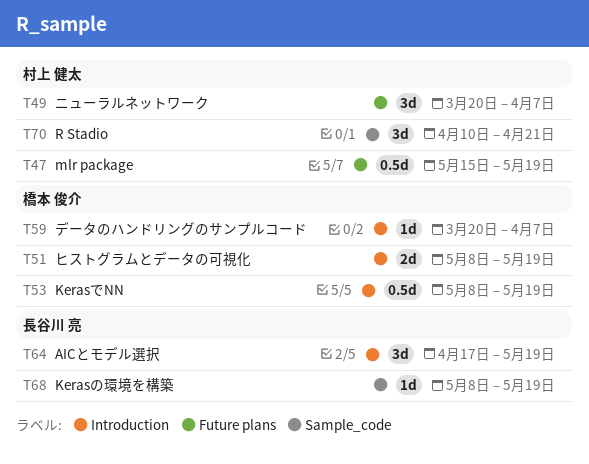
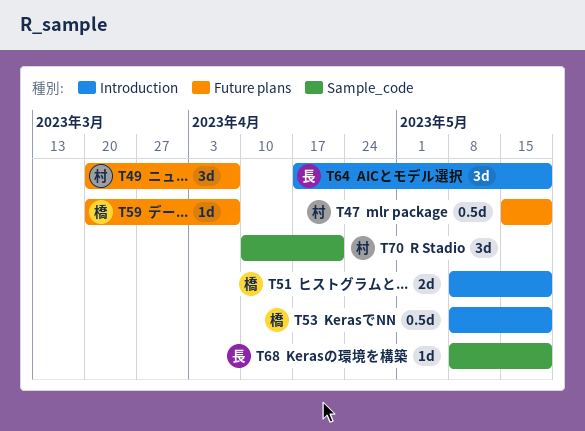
T59, label: Introduction -> Future plans

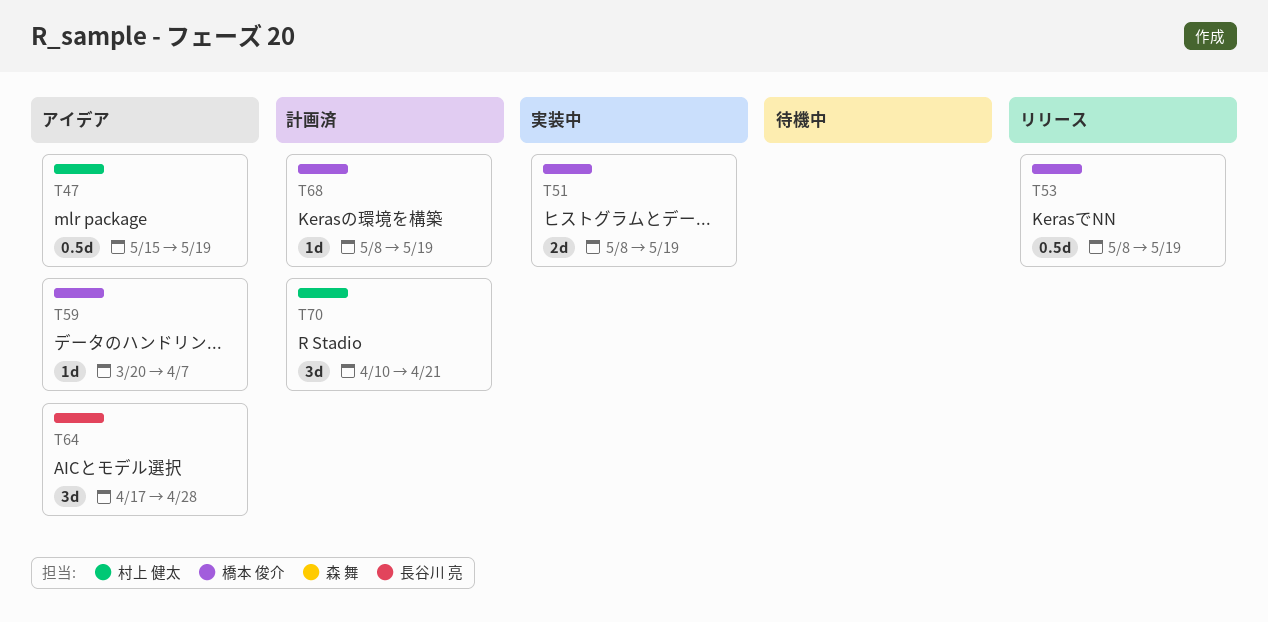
T49: present -> none
T64, due: May 19 -> Apr 28
T68, owner: 長谷川 亮 -> 橋本 俊介

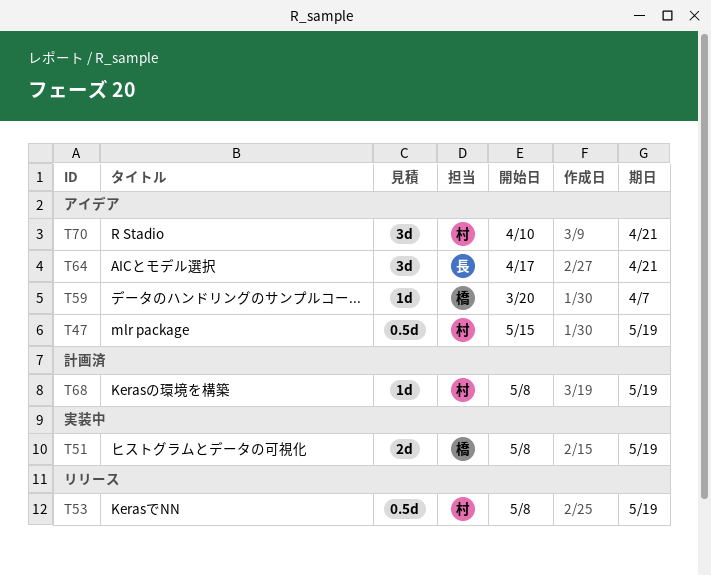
T53, owner: 橋本 俊介 -> 村上 健太
T64, due: Apr 28 -> Apr 21
T68, owner: 橋本 俊介 -> 村上 健太
T70, status: 計画済 -> アイデア

